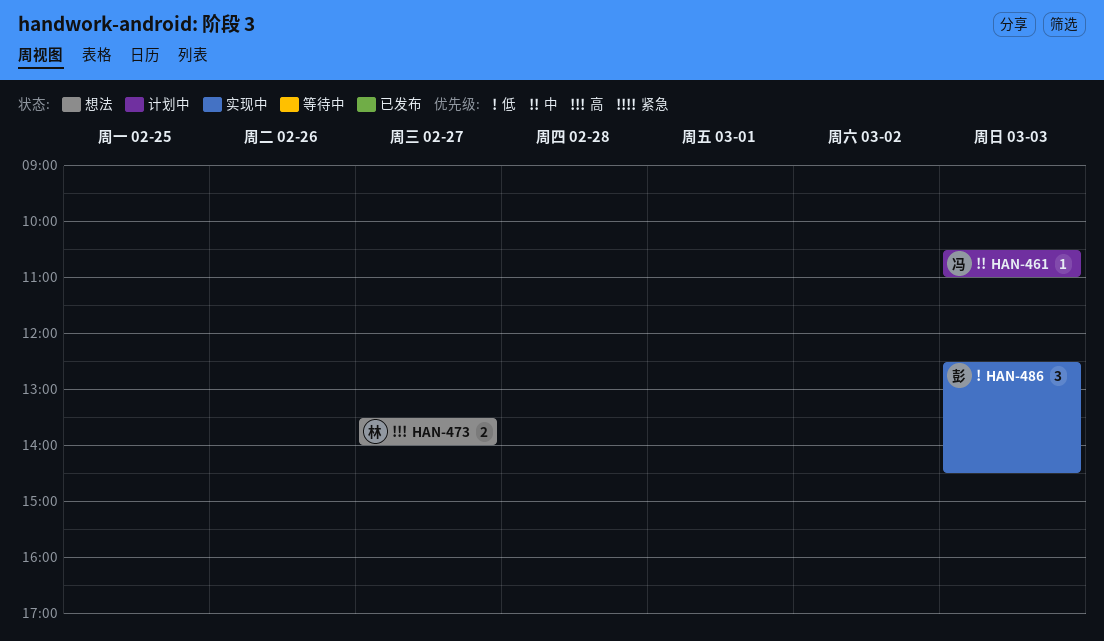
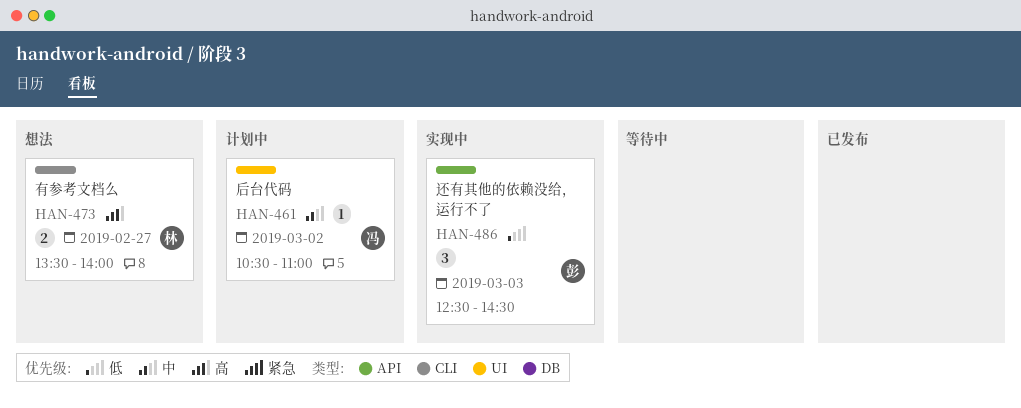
HAN-461, day: Mar 3 -> Mar 2

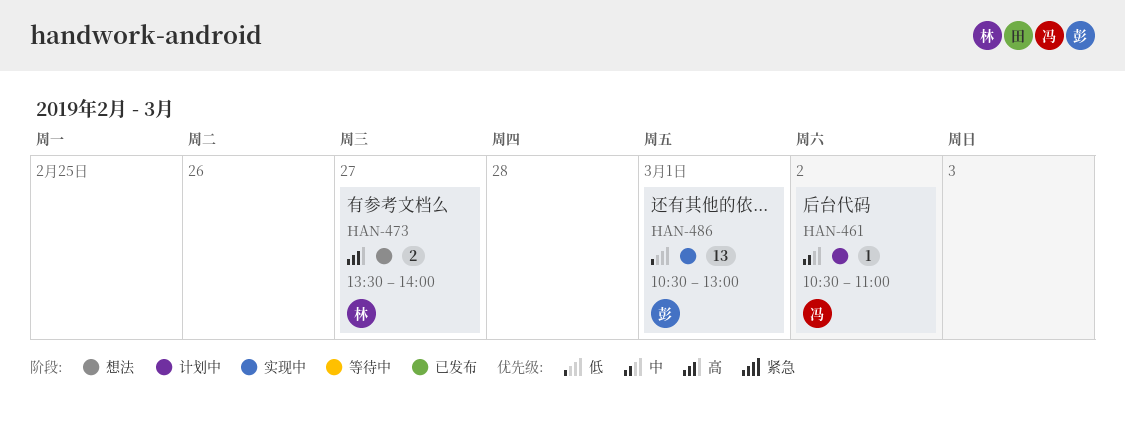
HAN-486, estimate: 3 -> 13
HAN-486, day: Mar 3 -> Mar 1
HAN-486, begins: 12:30 -> 10:30
HAN-486, ends: 14:30 -> 13:00

